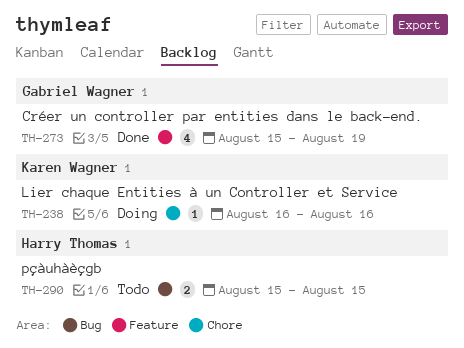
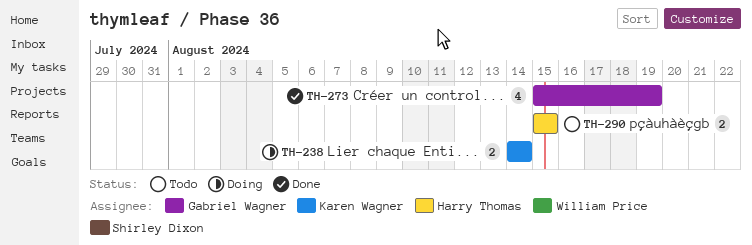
TH-238, estimate: 1 -> 2
TH-238, start: Aug 16 -> Aug 14
TH-238, due: Aug 16 -> Aug 14

